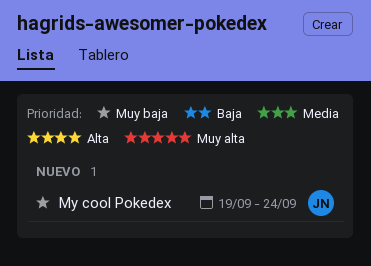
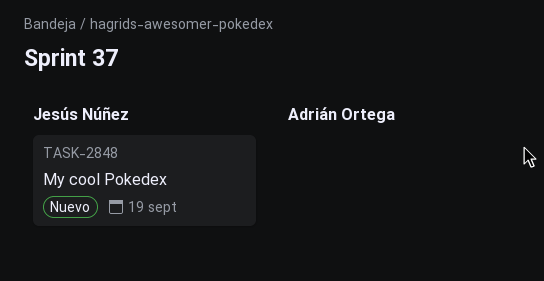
My cool Pokedex, due: Sep 24 -> Sep 19

